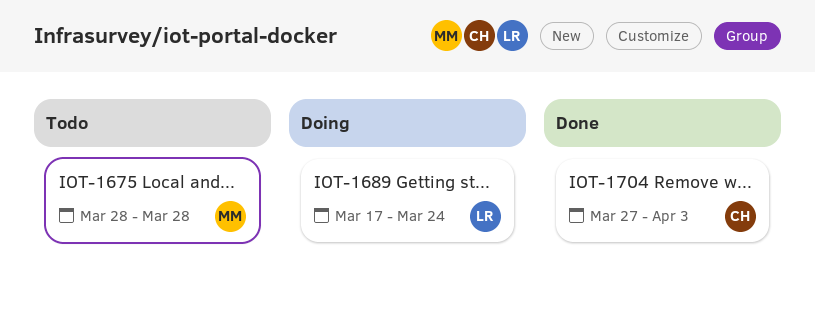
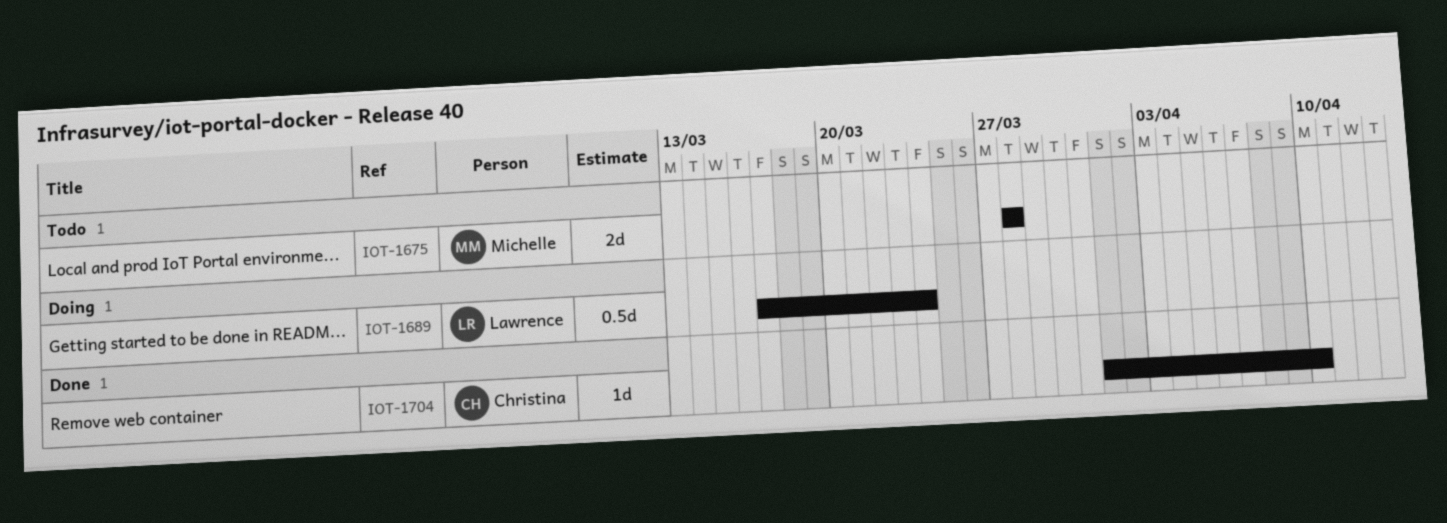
IOT-1704, start: Mar 27 -> Apr 1
IOT-1704, due: Apr 3 -> Apr 10

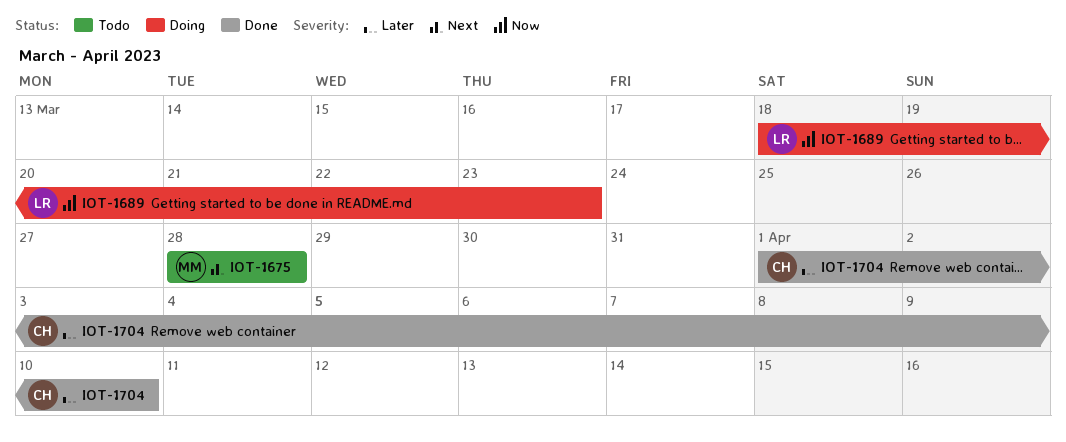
IOT-1689, start: Mar 17 -> Mar 18
IOT-1689, due: Mar 24 -> Mar 23

